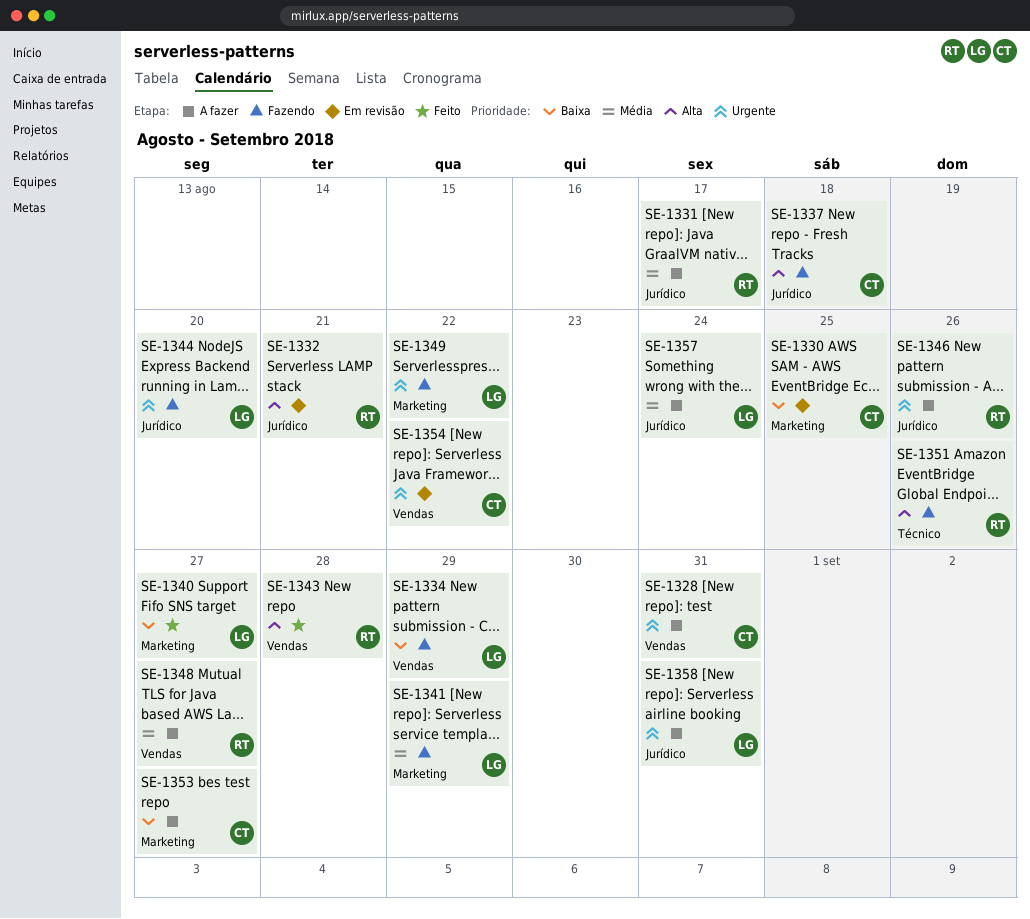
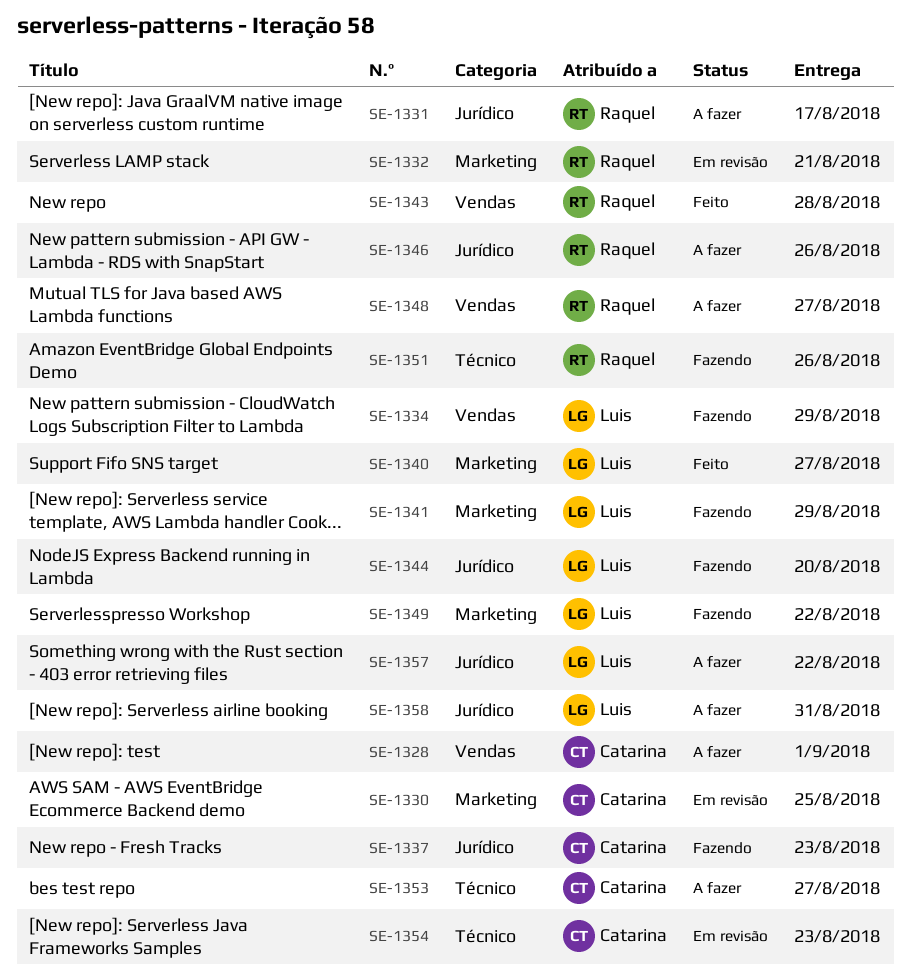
SE-1328, due: Aug 31 -> Sep 1
SE-1332, label: Jurídico -> Marketing
SE-1337, due: Aug 18 -> Aug 23
SE-1353, label: Marketing -> Técnico
SE-1354, label: Vendas -> Técnico
SE-1354, due: Aug 22 -> Aug 23
SE-1357, due: Aug 24 -> Aug 22

